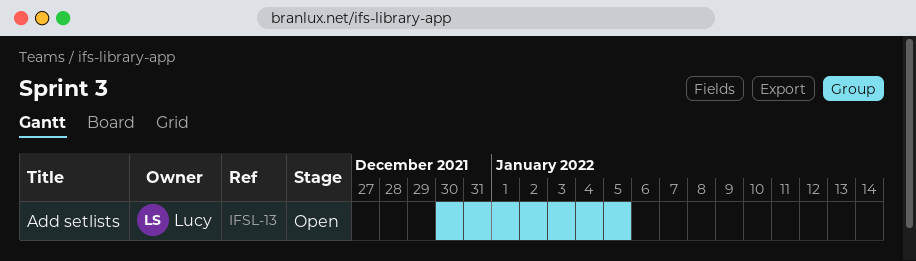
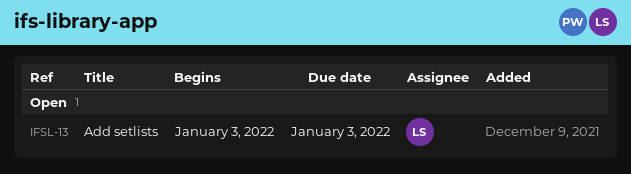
IFSL-13, start: Dec 30 -> Jan 3
IFSL-13, due: Jan 5 -> Jan 3

